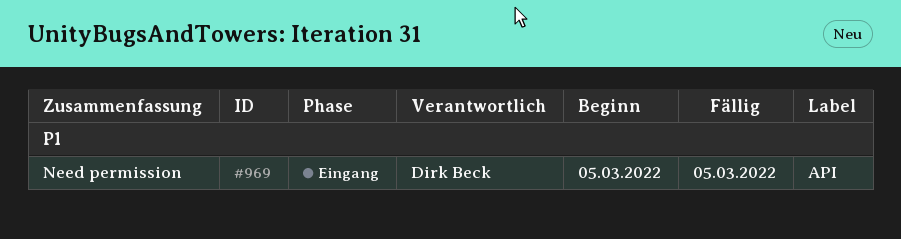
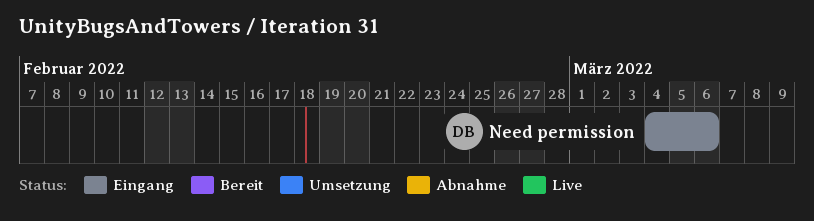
Need permission, start: Mar 5 -> Mar 4
Need permission, due: Mar 5 -> Mar 6

